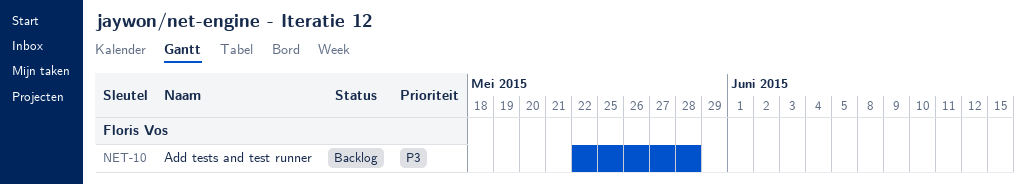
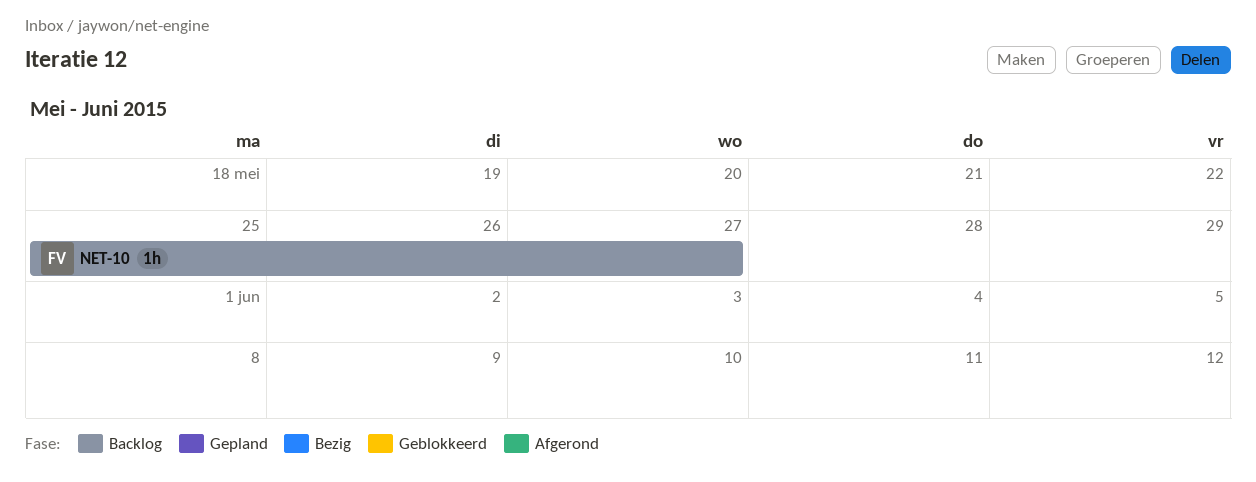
NET-10, start: May 22 -> May 25
NET-10, due: May 28 -> May 27

